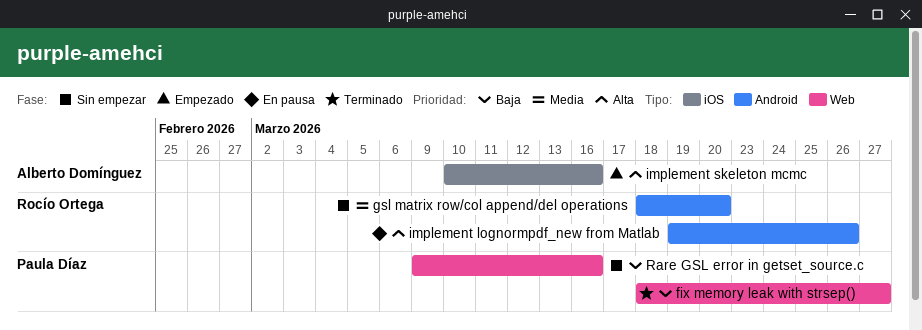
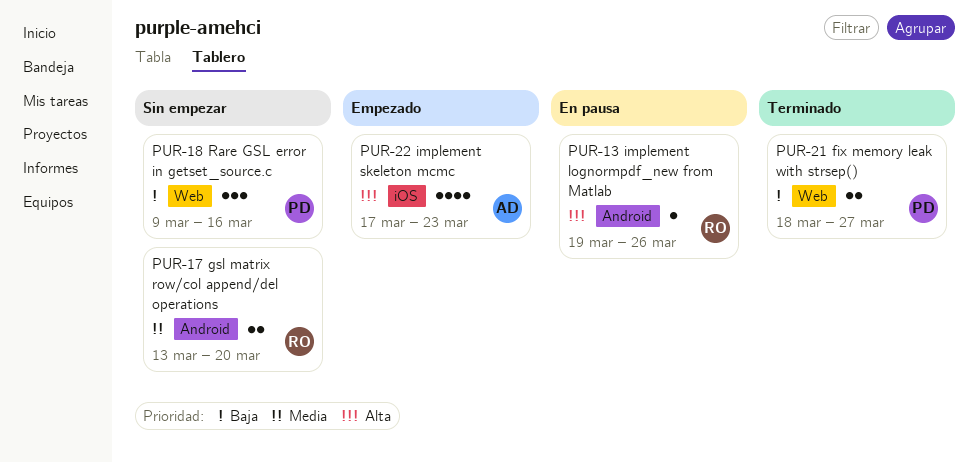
gsl matrix row/col append/del operations, start: Mar 18 -> Mar 13
implement skeleton mcmc, start: Mar 10 -> Mar 17
implement skeleton mcmc, due: Mar 16 -> Mar 23

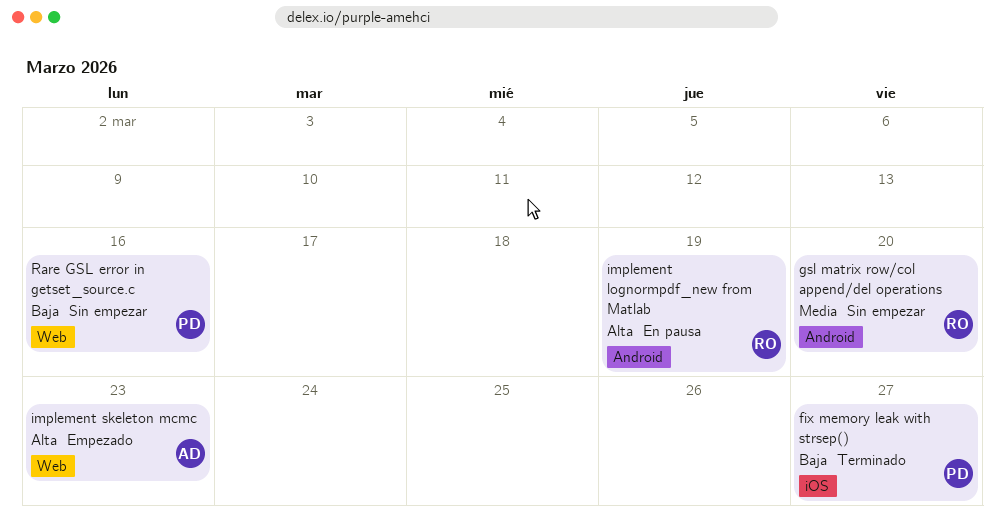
fix memory leak with strsep(), label: Web -> iOS
implement lognormpdf_new from Matlab, due: Mar 26 -> Mar 19
implement skeleton mcmc, label: iOS -> Web

